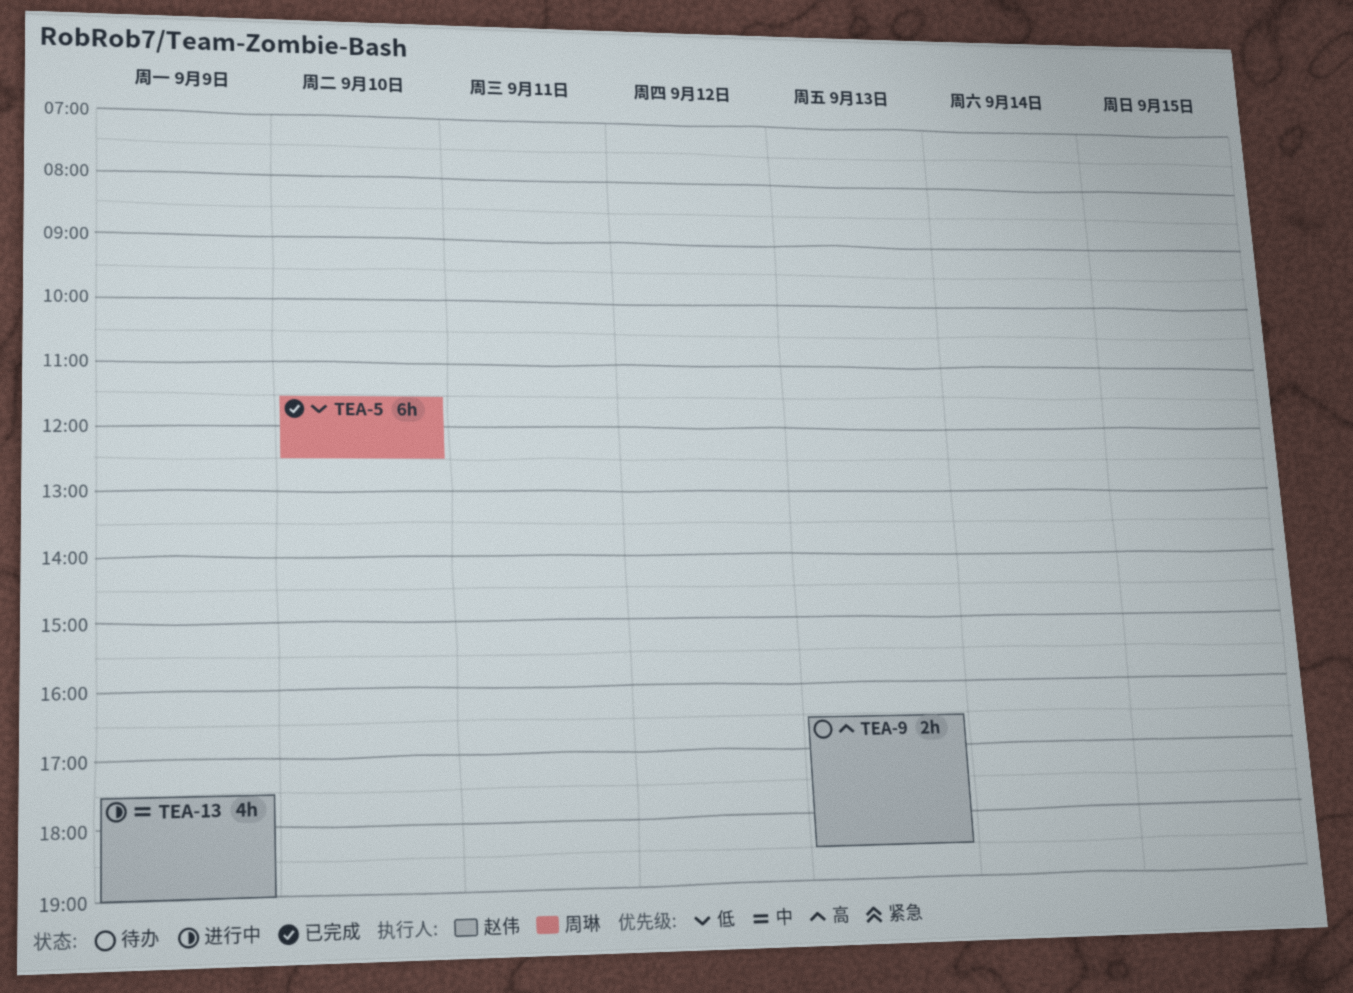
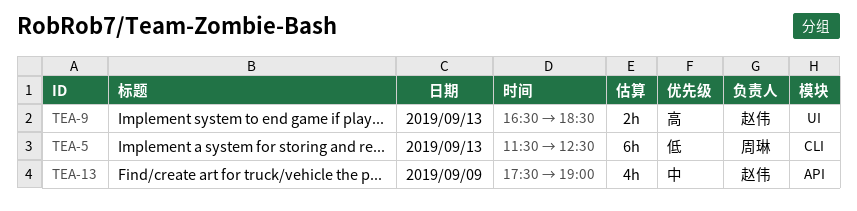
TEA-5, day: Sep 10 -> Sep 13

